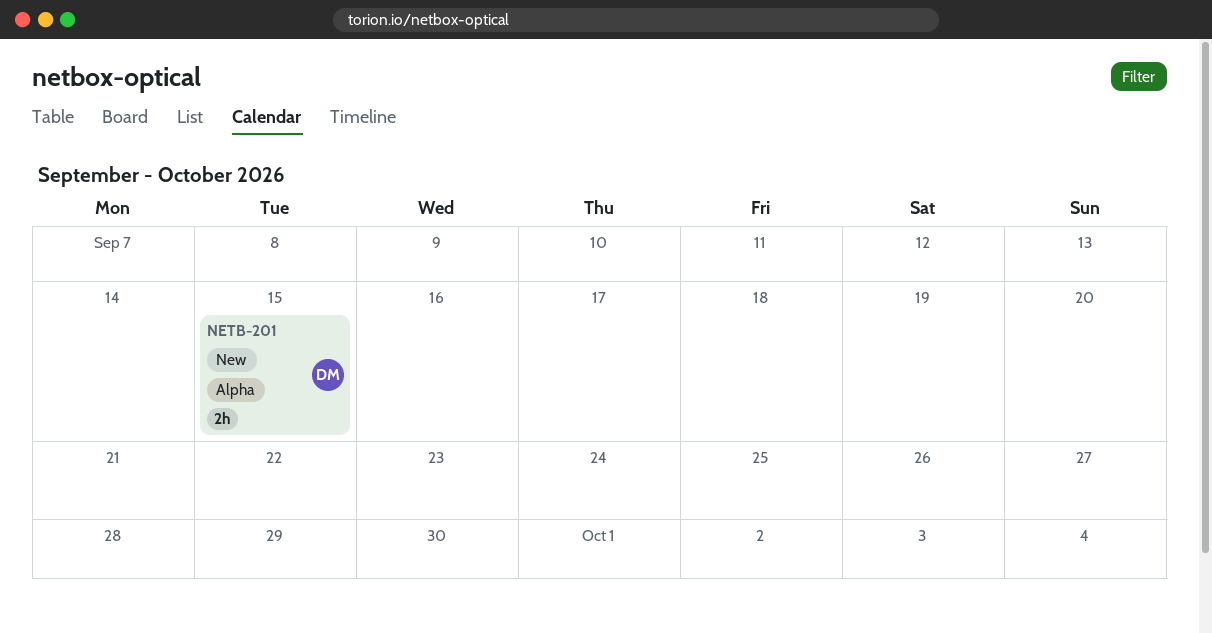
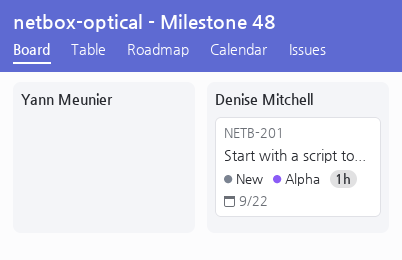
NETB-201, estimate: 2h -> 1h
NETB-201, due: Sep 15 -> Sep 22

